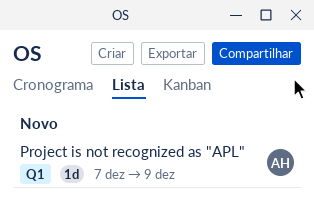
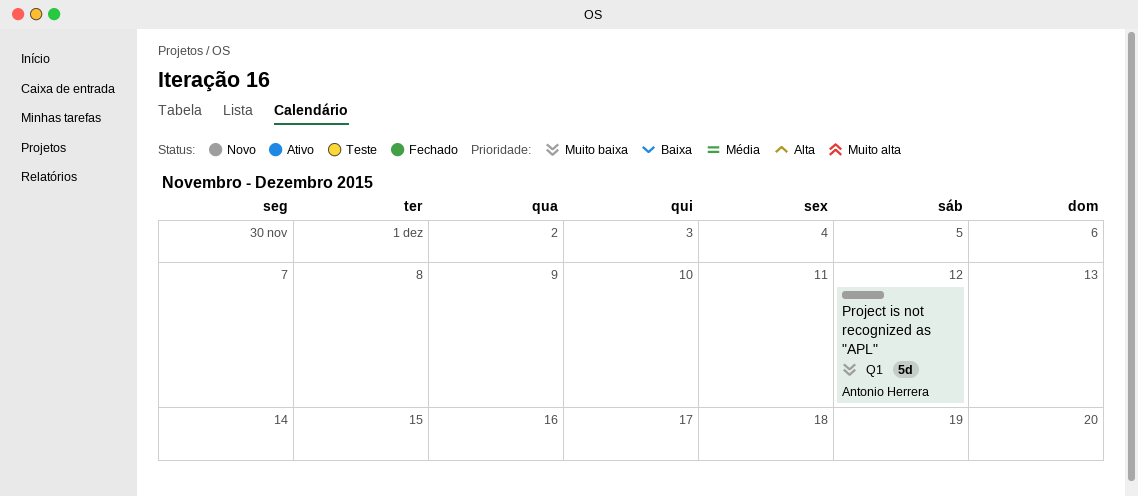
Project is not recognized as "APL", estimate: 1d -> 5d
Project is not recognized as "APL", due: Dec 9 -> Dec 12

